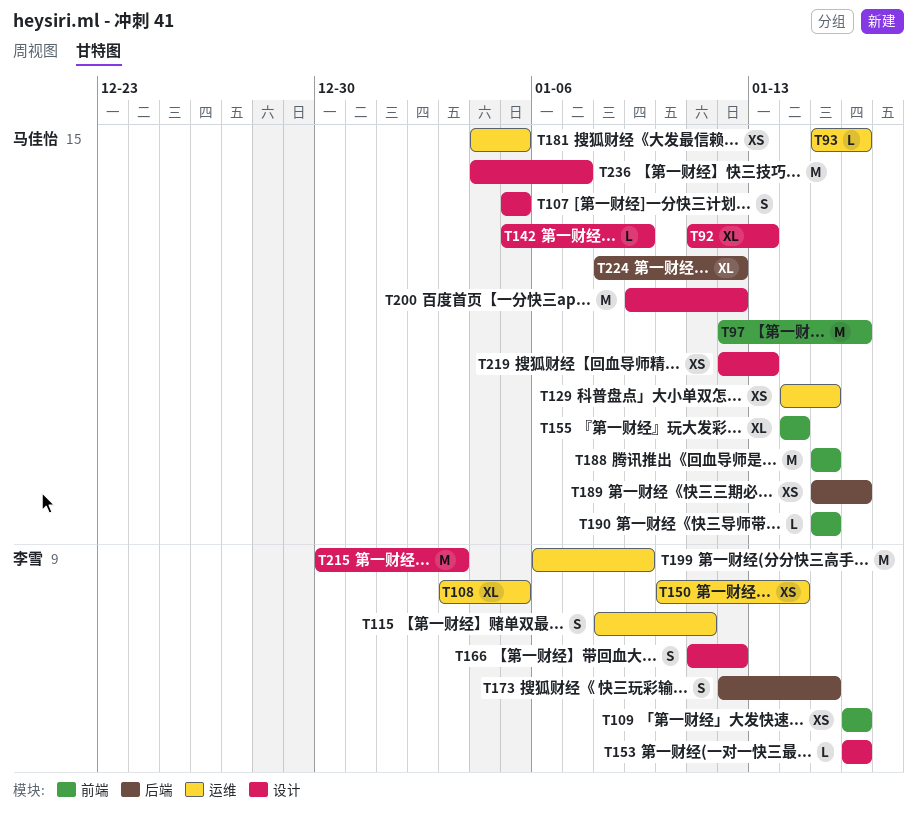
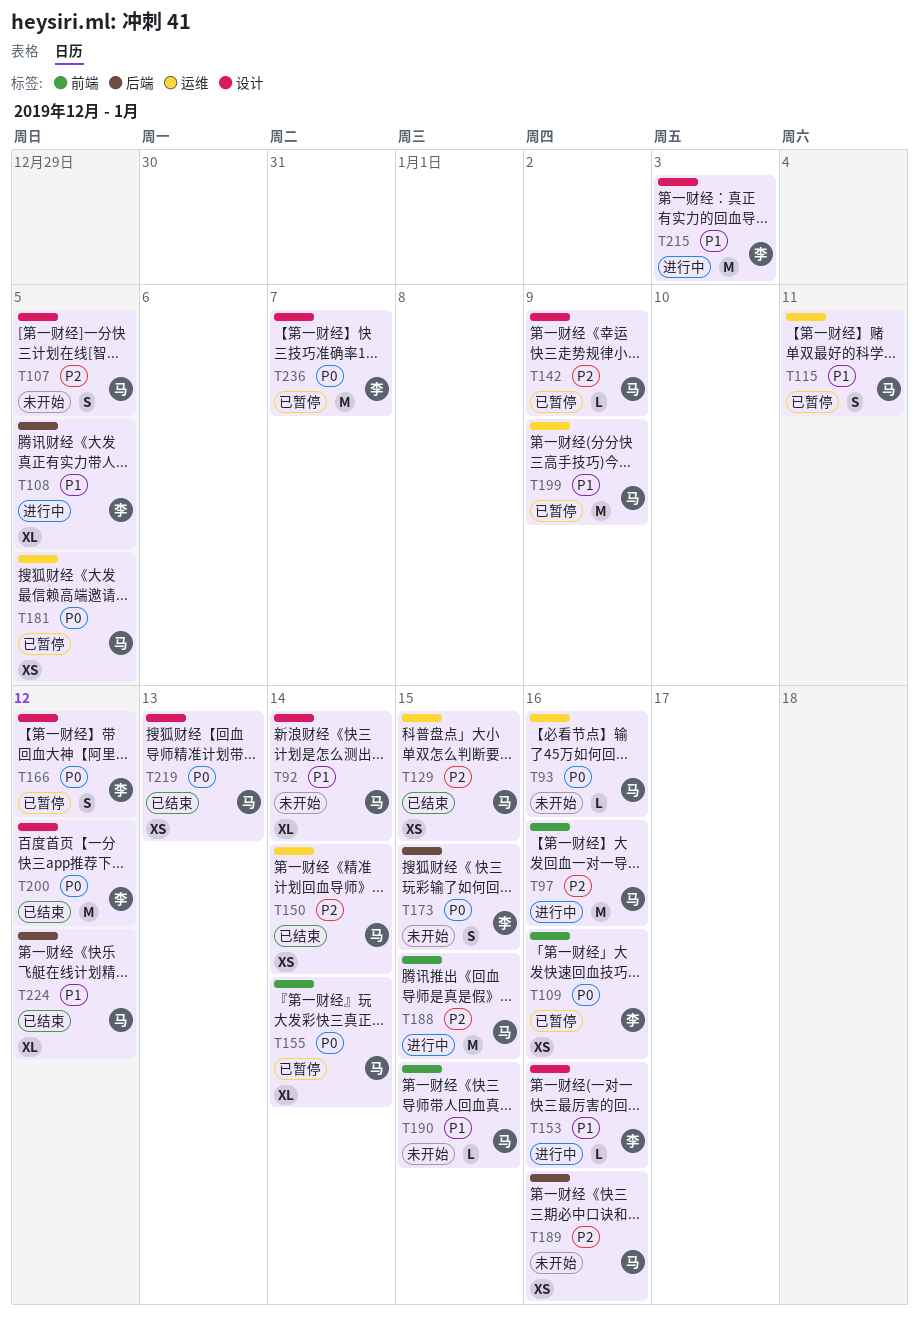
T92, due: Jan 13 -> Jan 14
T108, label: 运维 -> 后端
T115, owner: 李雪 -> 马佳怡
T150, owner: 李雪 -> 马佳怡
T199, owner: 李雪 -> 马佳怡
T200, owner: 马佳怡 -> 李雪
T236, owner: 马佳怡 -> 李雪

